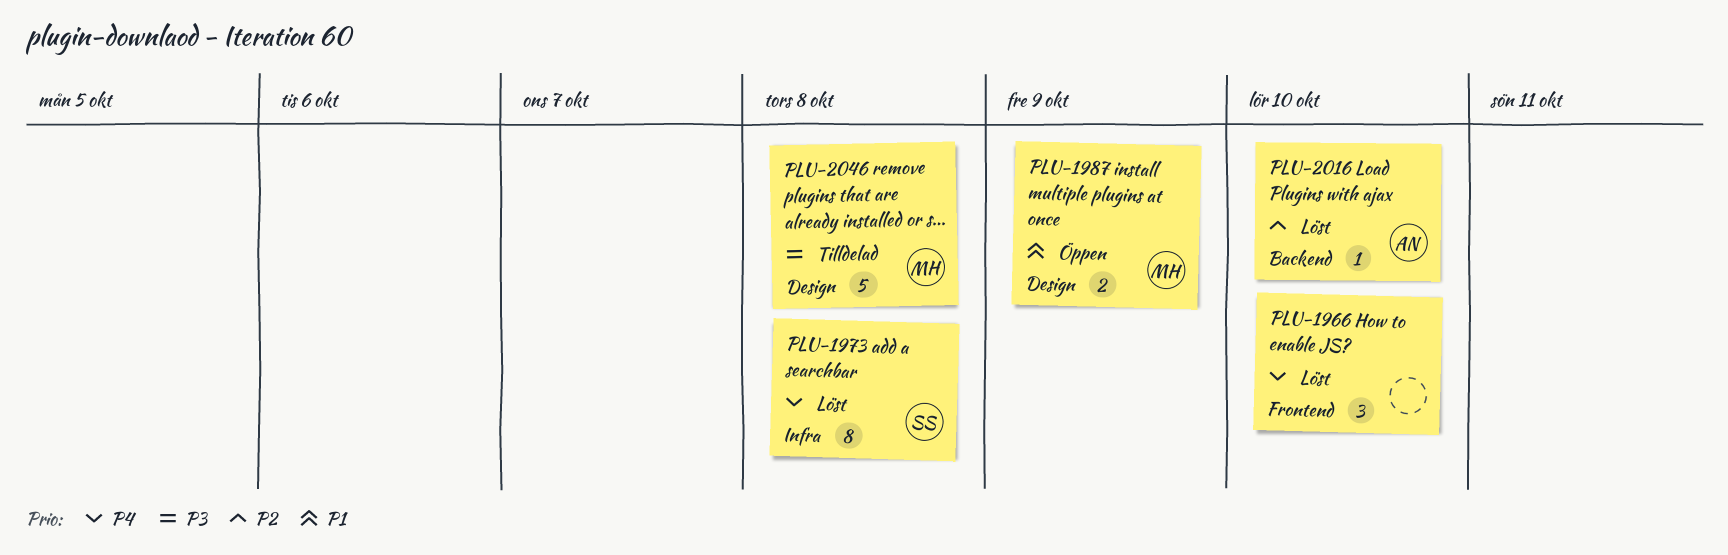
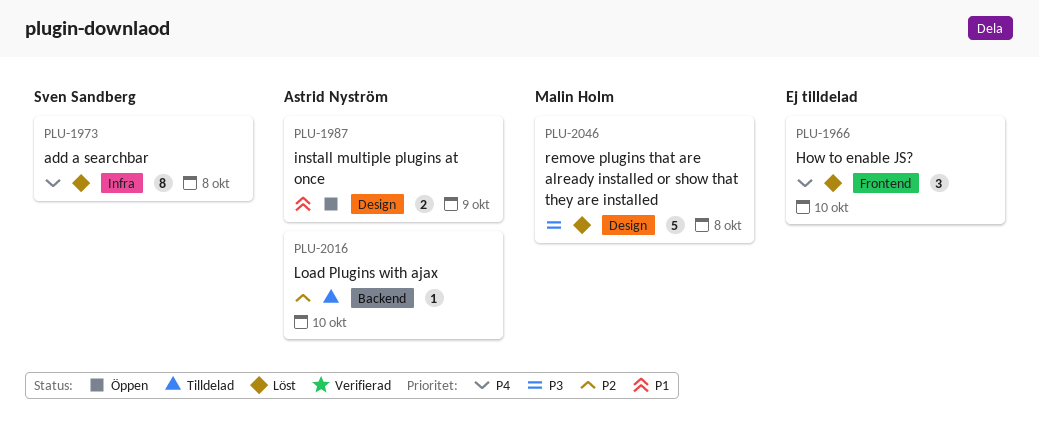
PLU-1987, owner: Malin Holm -> Astrid Nyström
PLU-2016, status: Löst -> Tilldelad
PLU-2046, status: Tilldelad -> Löst

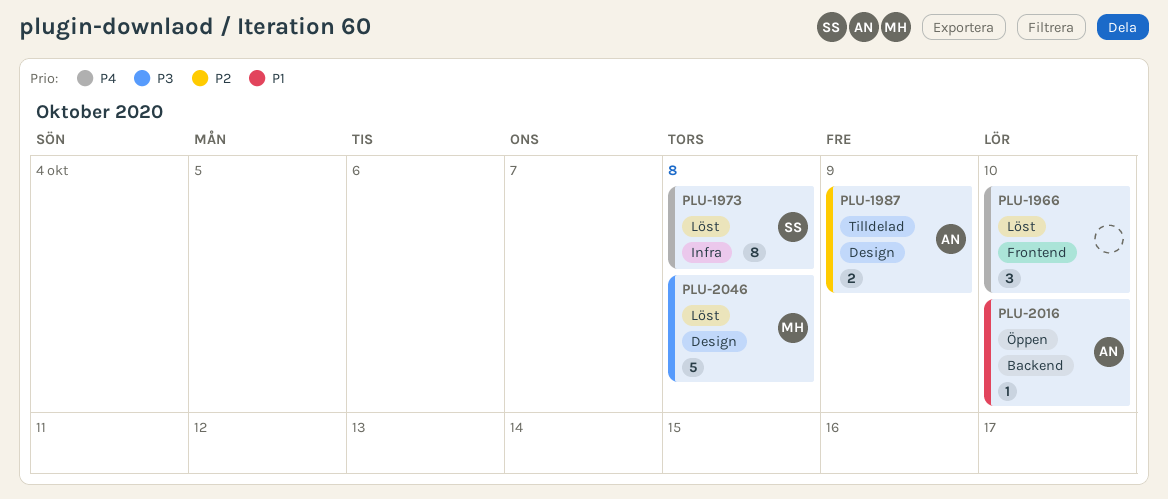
PLU-1987, status: Öppen -> Tilldelad
PLU-1987, priority: P1 -> P2
PLU-2016, status: Tilldelad -> Öppen
PLU-2016, priority: P2 -> P1

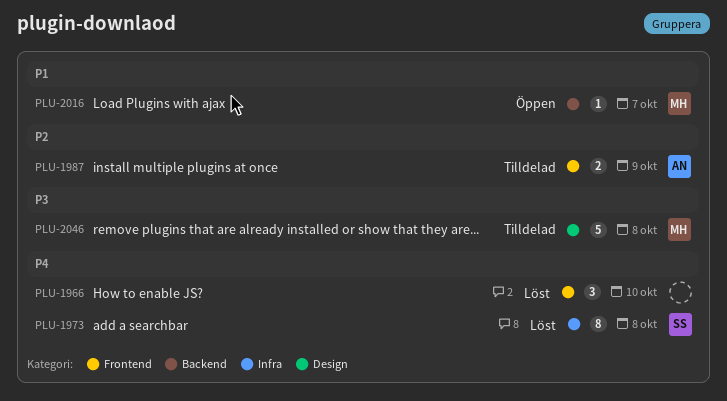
PLU-1987, label: Design -> Frontend
PLU-2016, owner: AN -> MH
PLU-2016, due: Oct 10 -> Oct 7
PLU-2046, status: Löst -> Tilldelad

